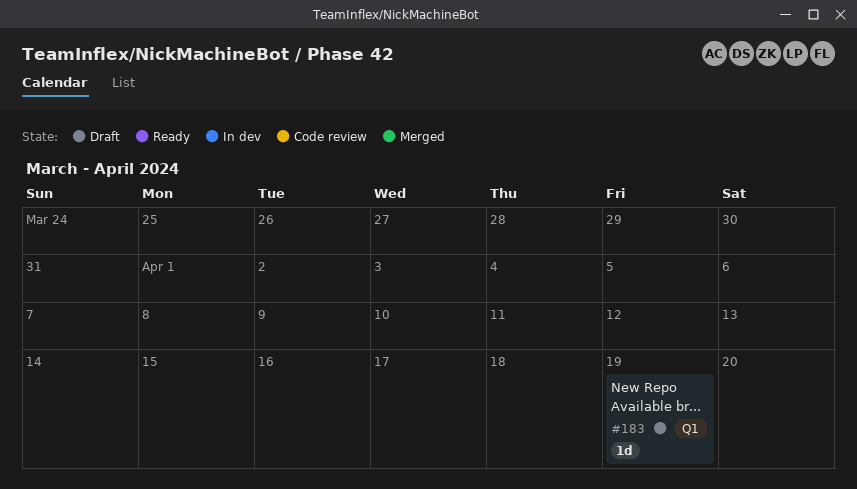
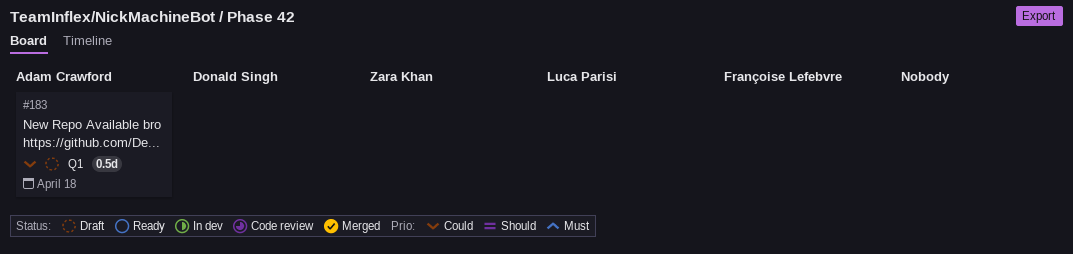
#183, estimate: 1d -> 0.5d
#183, due: Apr 19 -> Apr 18

